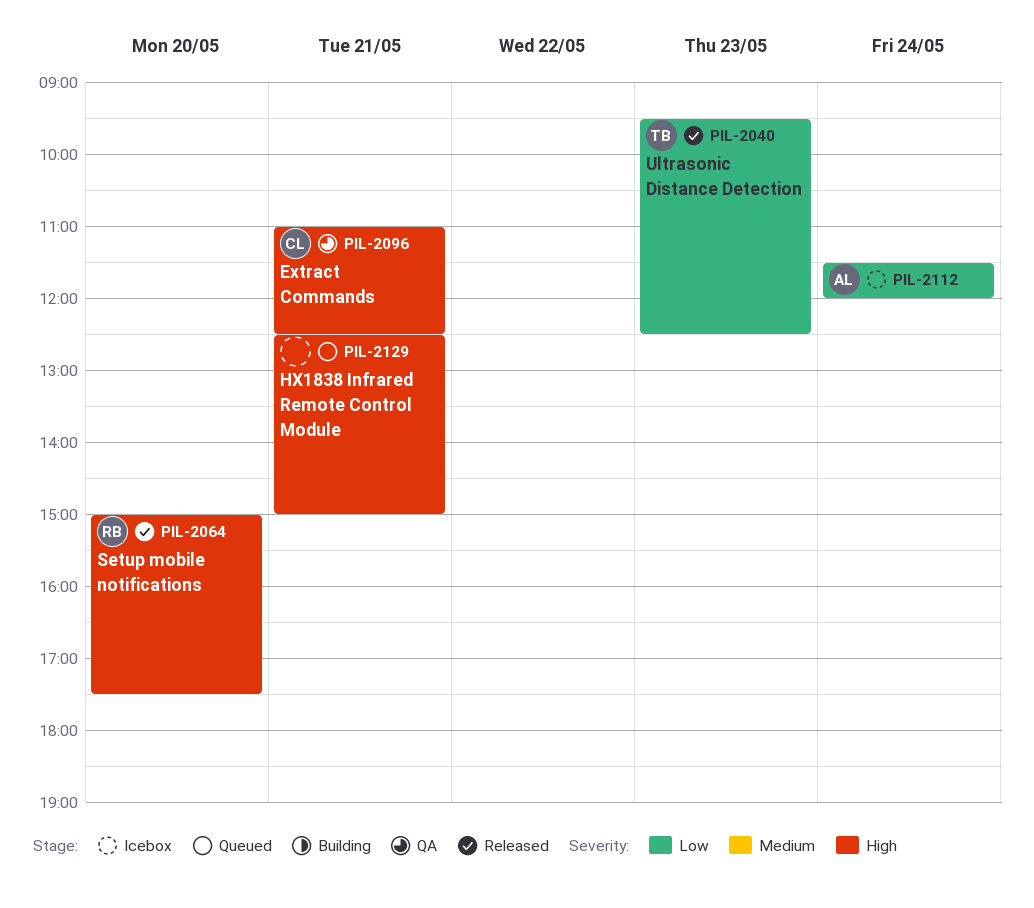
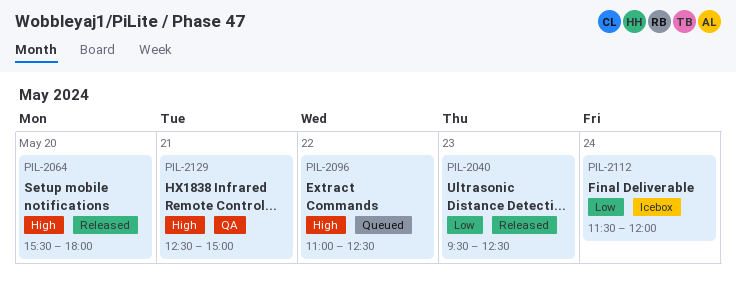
PIL-2064, begins: 15:00 -> 15:30
PIL-2064, ends: 17:30 -> 18:00
PIL-2096, status: QA -> Queued
PIL-2096, day: May 21 -> May 22
PIL-2129, status: Queued -> QA

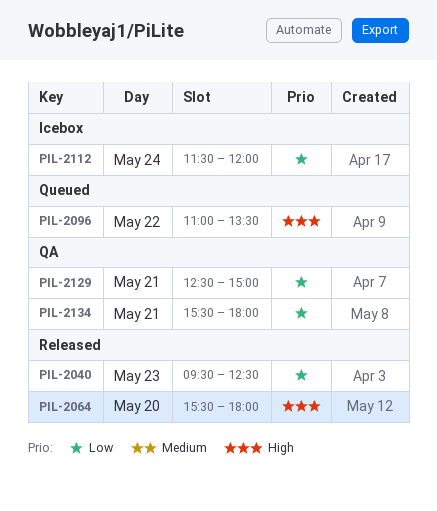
PIL-2096, ends: 12:30 -> 13:30
PIL-2129, priority: High -> Low
PIL-2134: none -> present

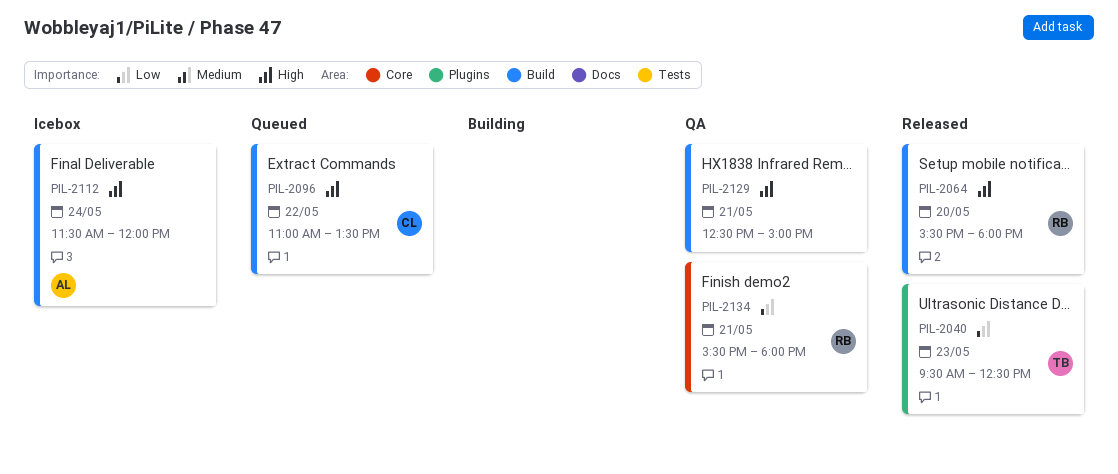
PIL-2112, priority: Low -> High
PIL-2129, priority: Low -> High

